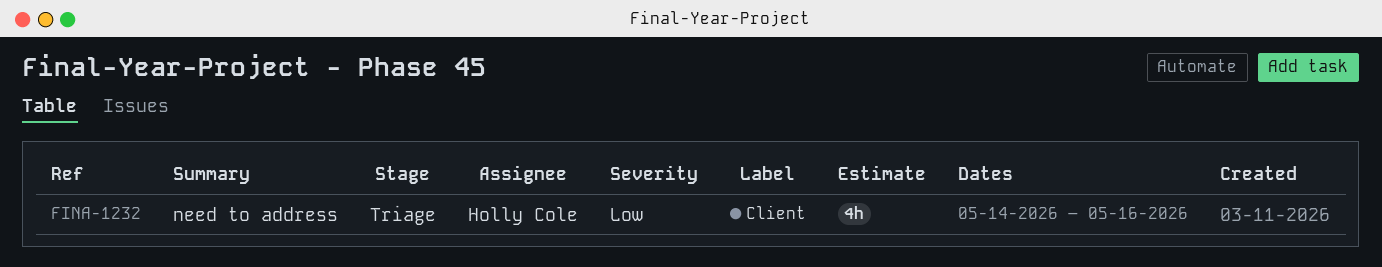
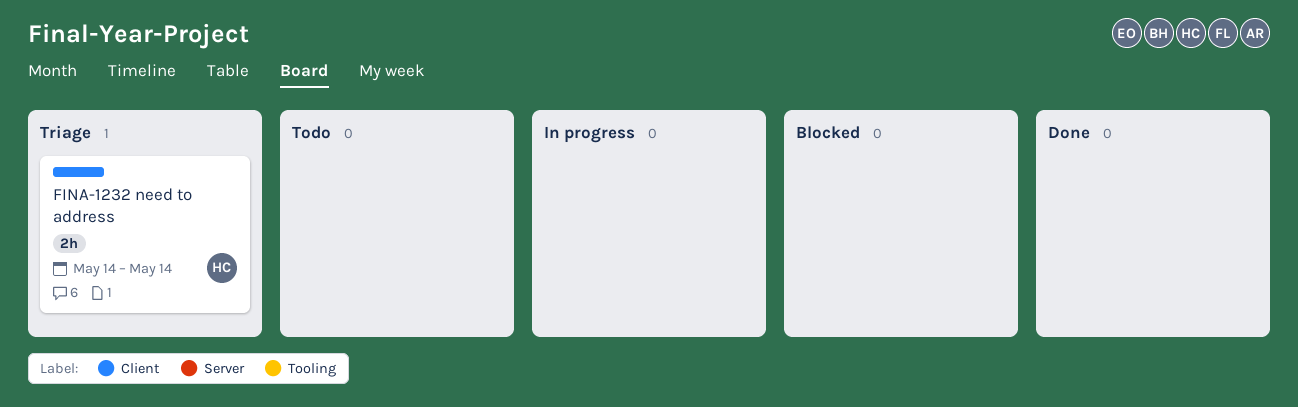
FINA-1232, estimate: 4h -> 2h
FINA-1232, due: May 16 -> May 14

